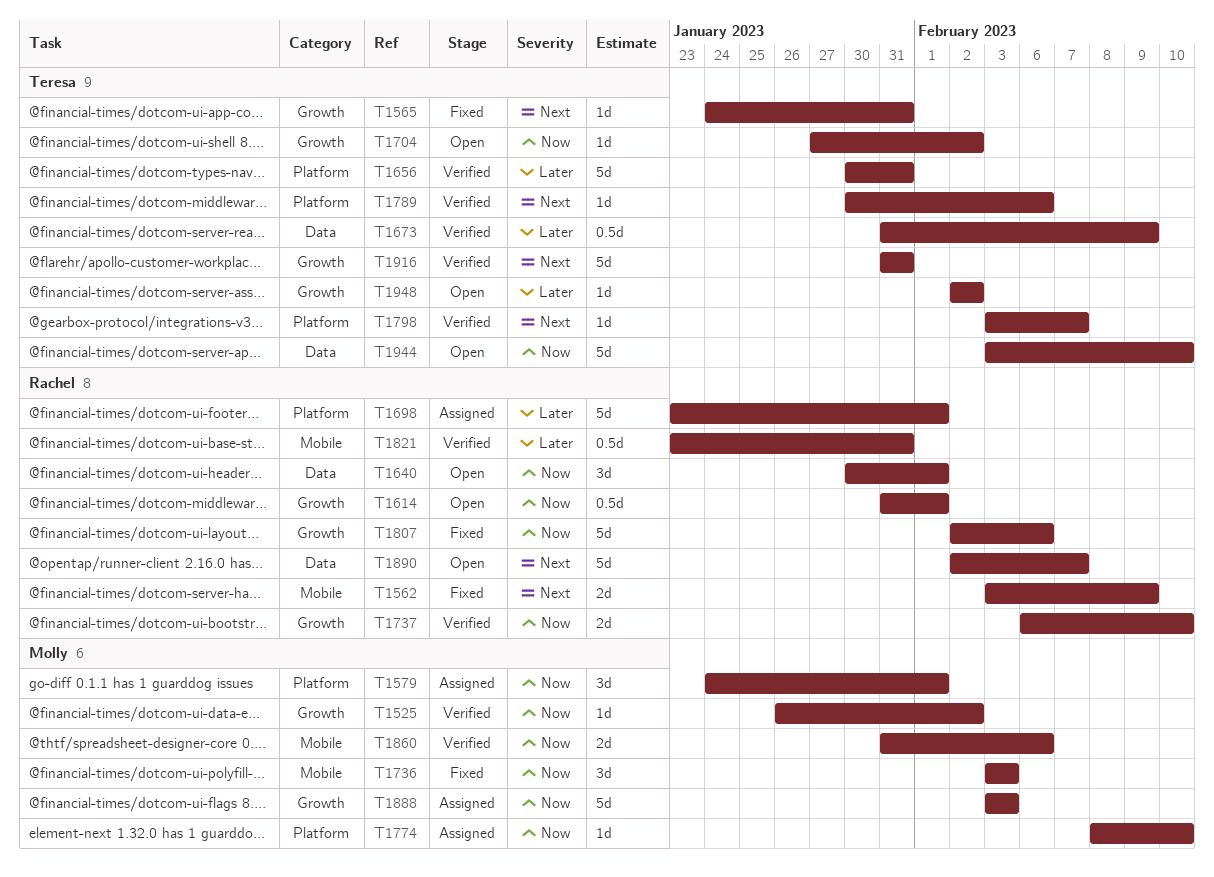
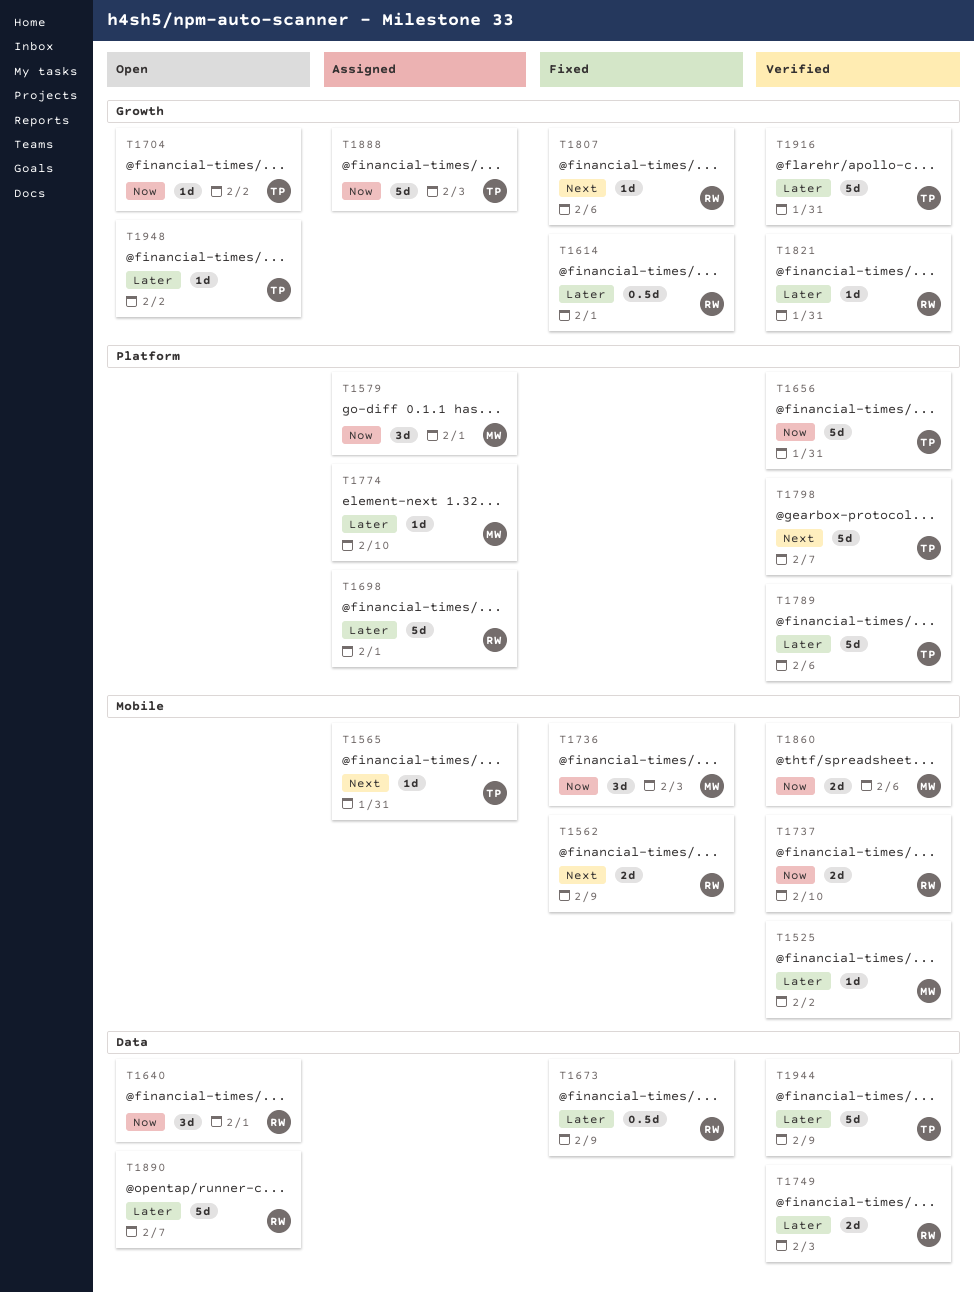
T1525, priority: Now -> Later
T1525, label: Growth -> Mobile
T1565, status: Fixed -> Assigned
T1565, label: Growth -> Mobile
T1614, status: Open -> Fixed
T1614, priority: Now -> Later
T1656, priority: Later -> Now
T1673, status: Verified -> Fixed
T1673, owner: Teresa -> Rachel
T1737, label: Growth -> Mobile
T1749: none -> present
T1774, priority: Now -> Later
T1789, priority: Next -> Later
T1789, estimate: 1d -> 5d
T1798, estimate: 1d -> 5d
T1807, priority: Now -> Next
T1807, estimate: 5d -> 1d
T1821, label: Mobile -> Growth
T1821, estimate: 0.5d -> 1d
T1888, owner: Molly -> Teresa
T1890, priority: Next -> Later
T1916, priority: Next -> Later
T1944, status: Open -> Verified
T1944, priority: Now -> Later
T1944, due: Feb 10 -> Feb 9

